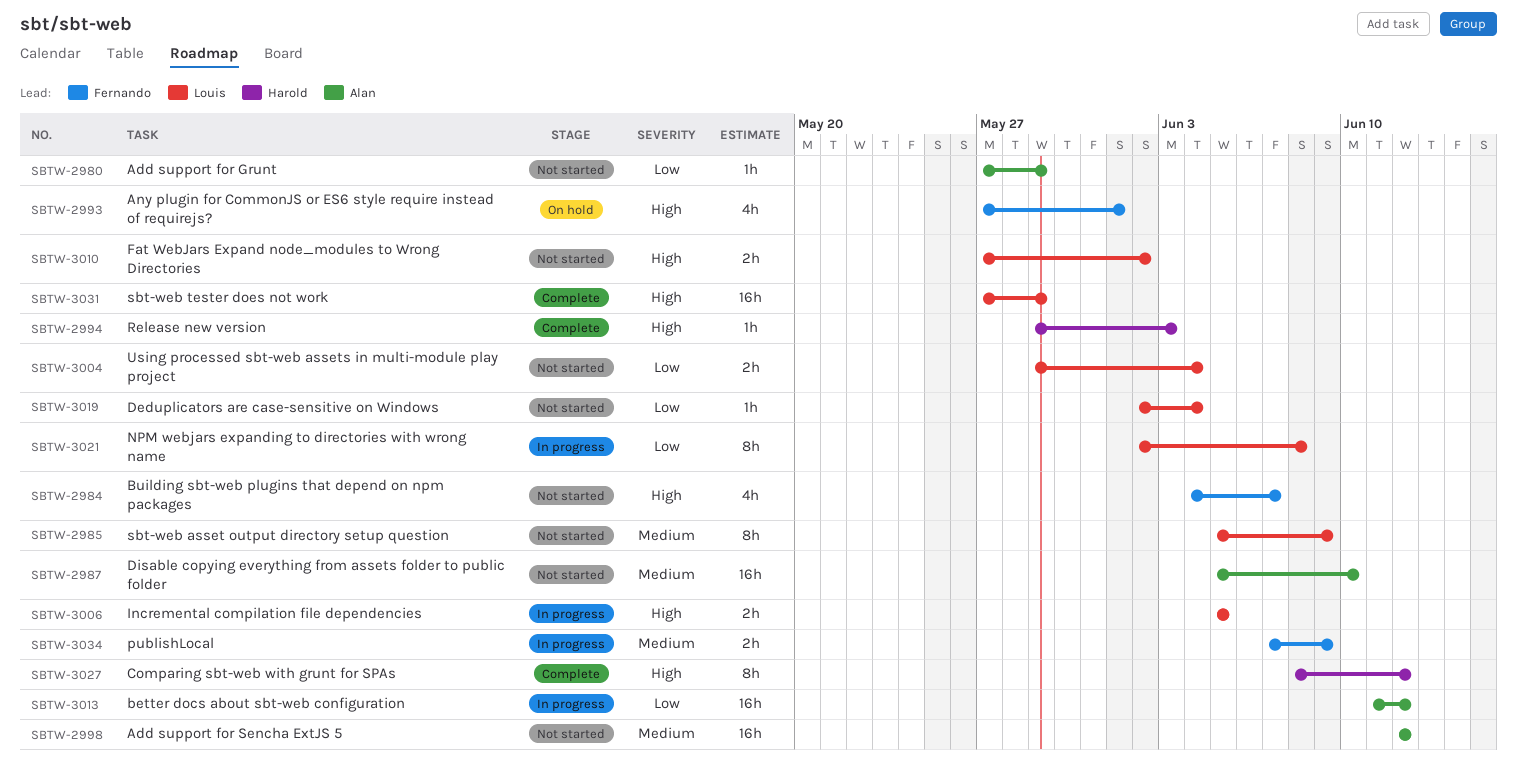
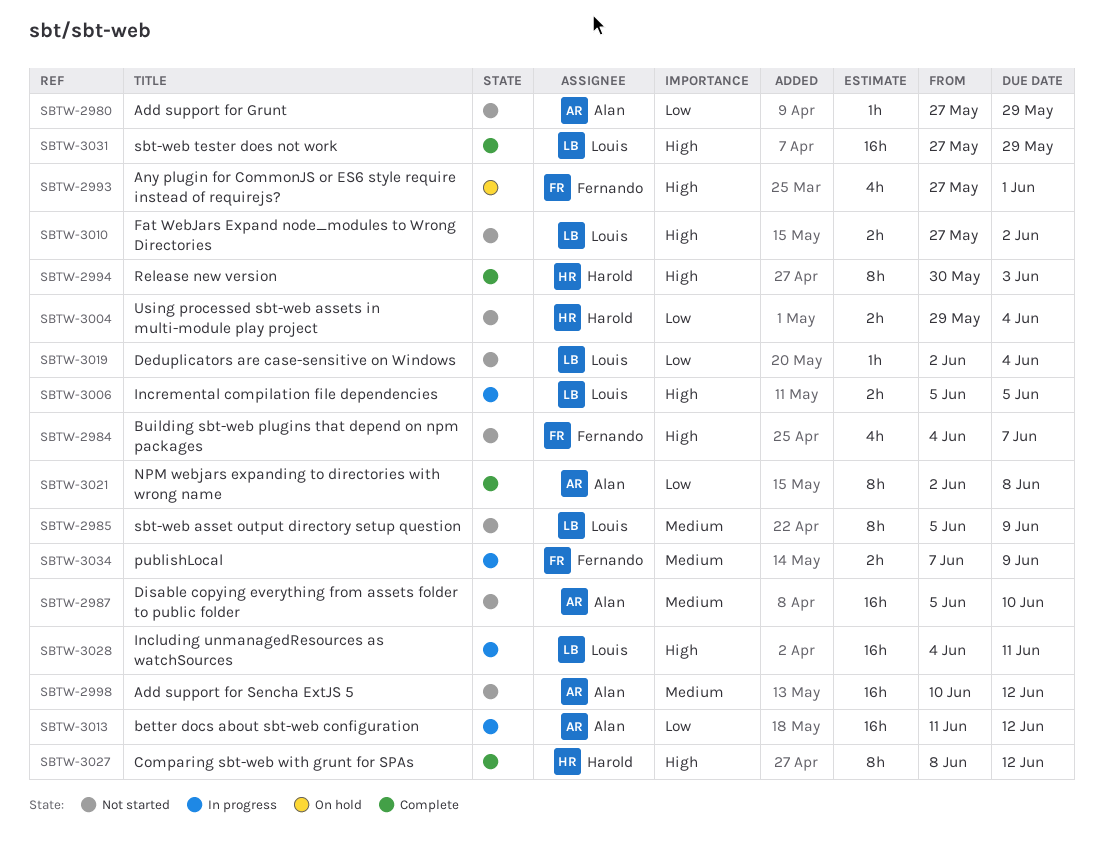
SBTW-2994, estimate: 1h -> 8h
SBTW-2994, start: May 29 -> May 30
SBTW-2998, start: Jun 12 -> Jun 10
SBTW-3004, owner: Louis -> Harold
SBTW-3021, status: In progress -> Complete
SBTW-3021, owner: Louis -> Alan
SBTW-3028: none -> present

